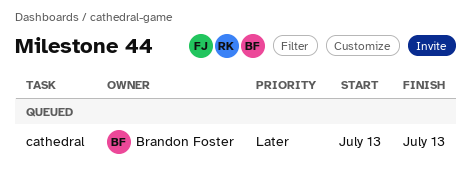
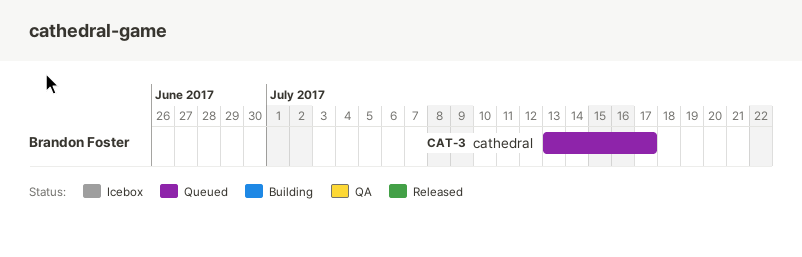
cathedral, due: Jul 13 -> Jul 17

